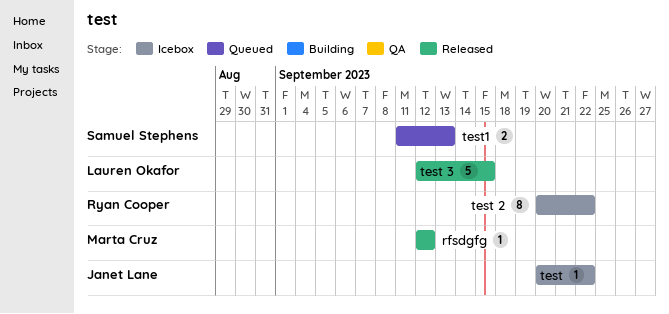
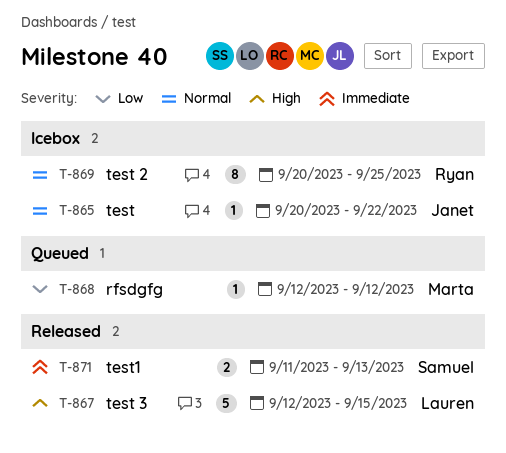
rfsdgfg, status: Released -> Queued
test 2, due: Sep 22 -> Sep 25
test1, status: Queued -> Released

